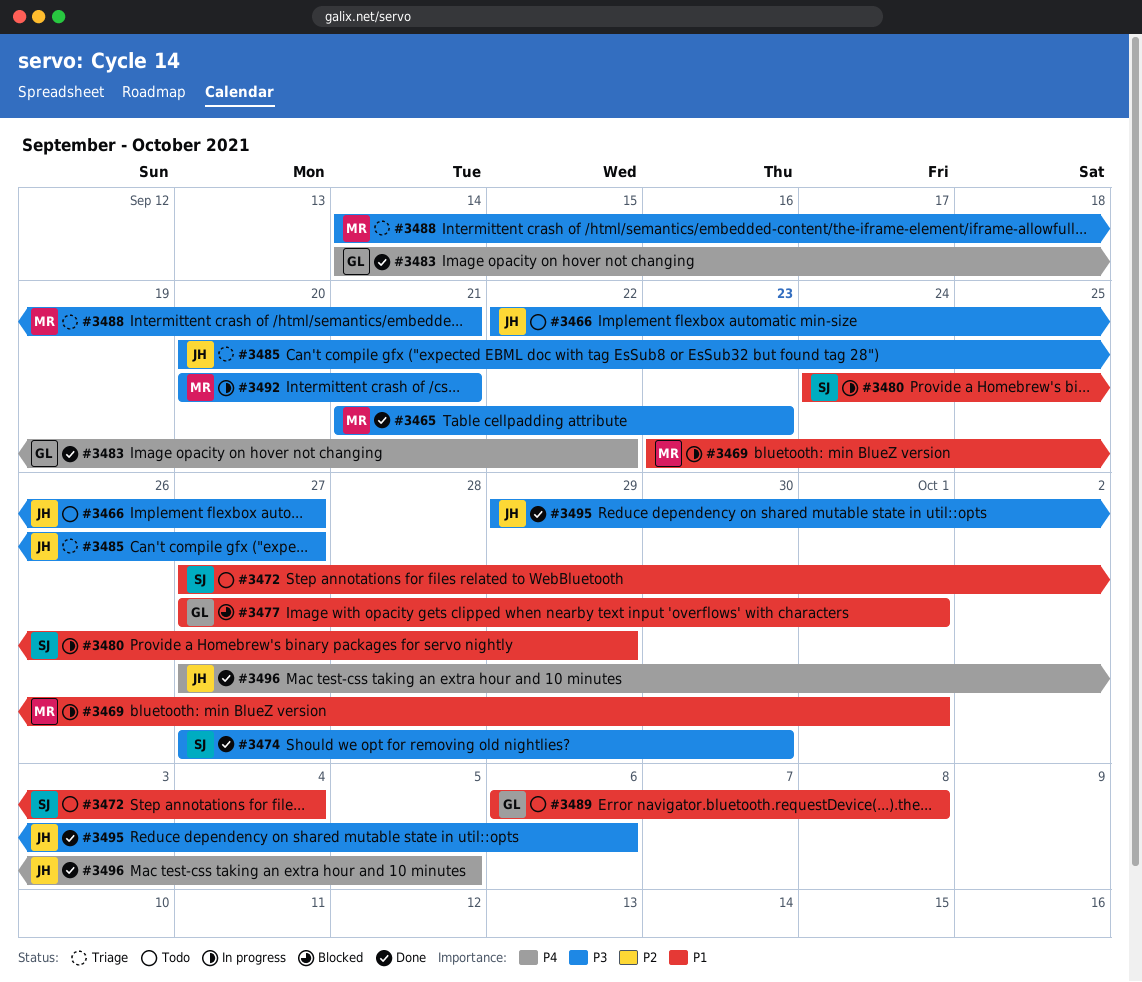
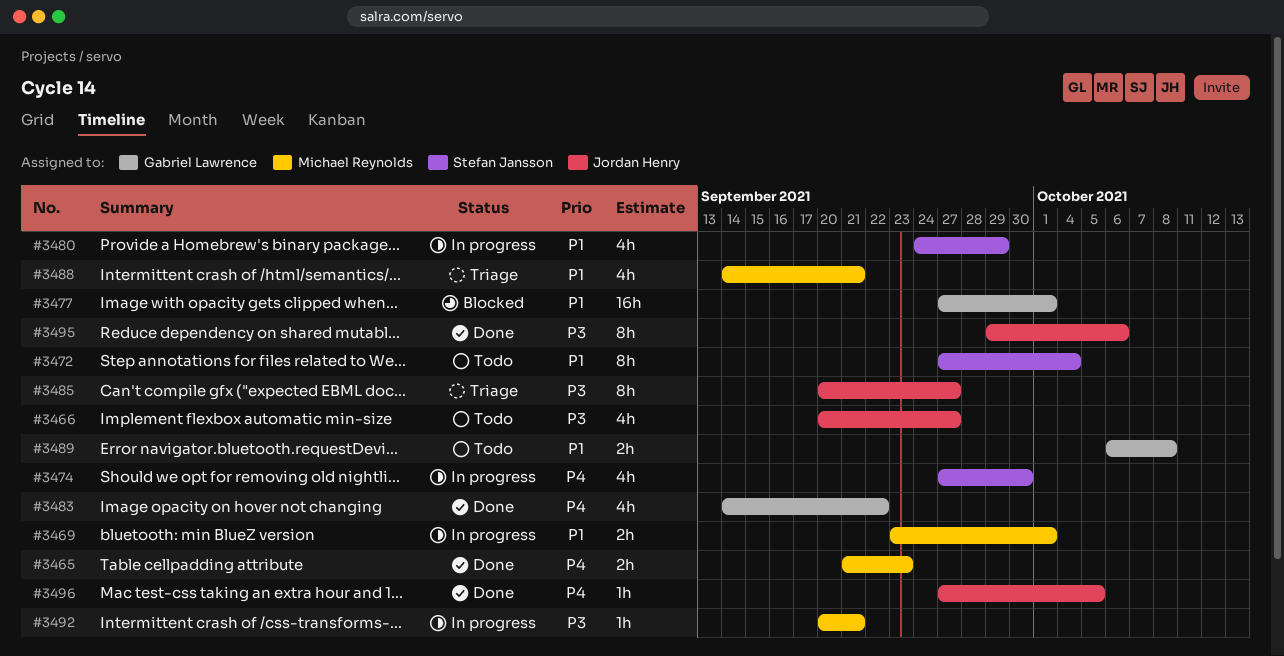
#3465, priority: P3 -> P4
#3466, start: Sep 22 -> Sep 20
#3474, status: Done -> In progress
#3474, priority: P3 -> P4
#3488, priority: P3 -> P1

